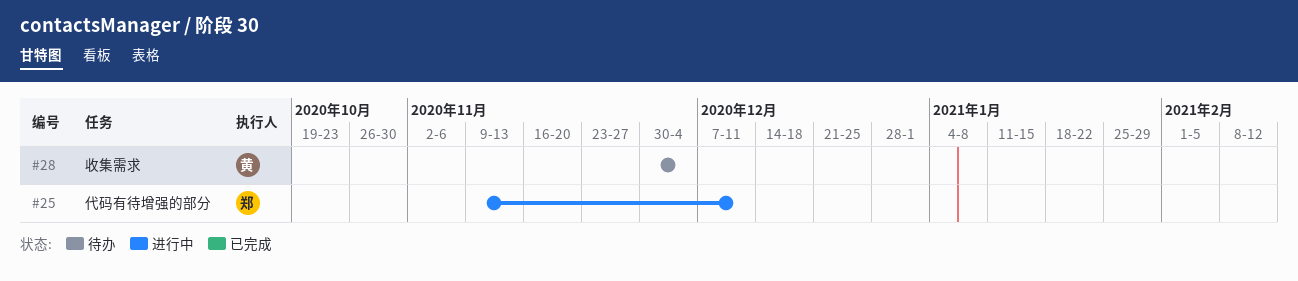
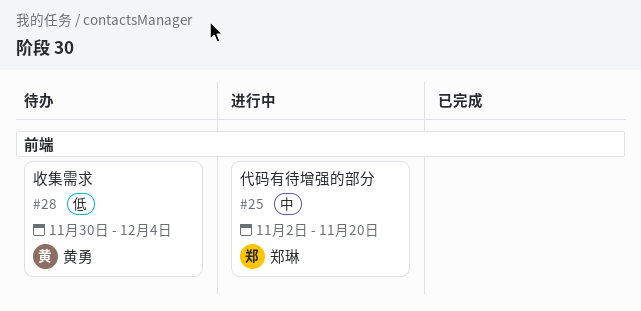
#25, start: Nov 9 -> Nov 2
#25, due: Dec 11 -> Nov 20

